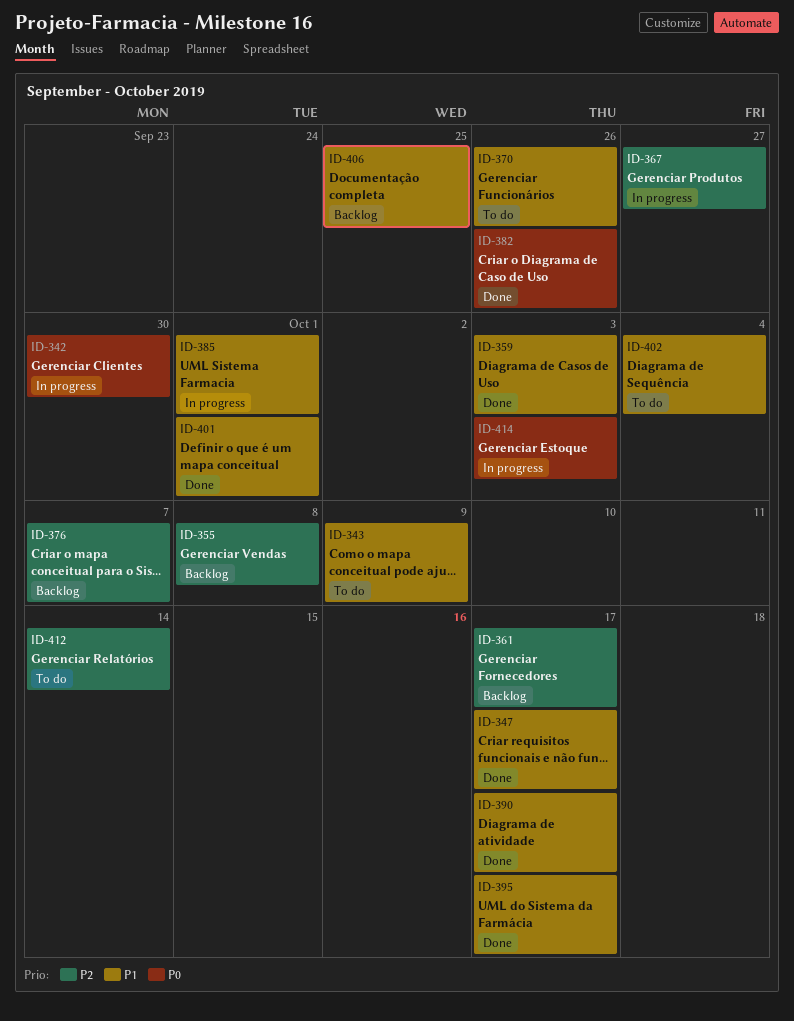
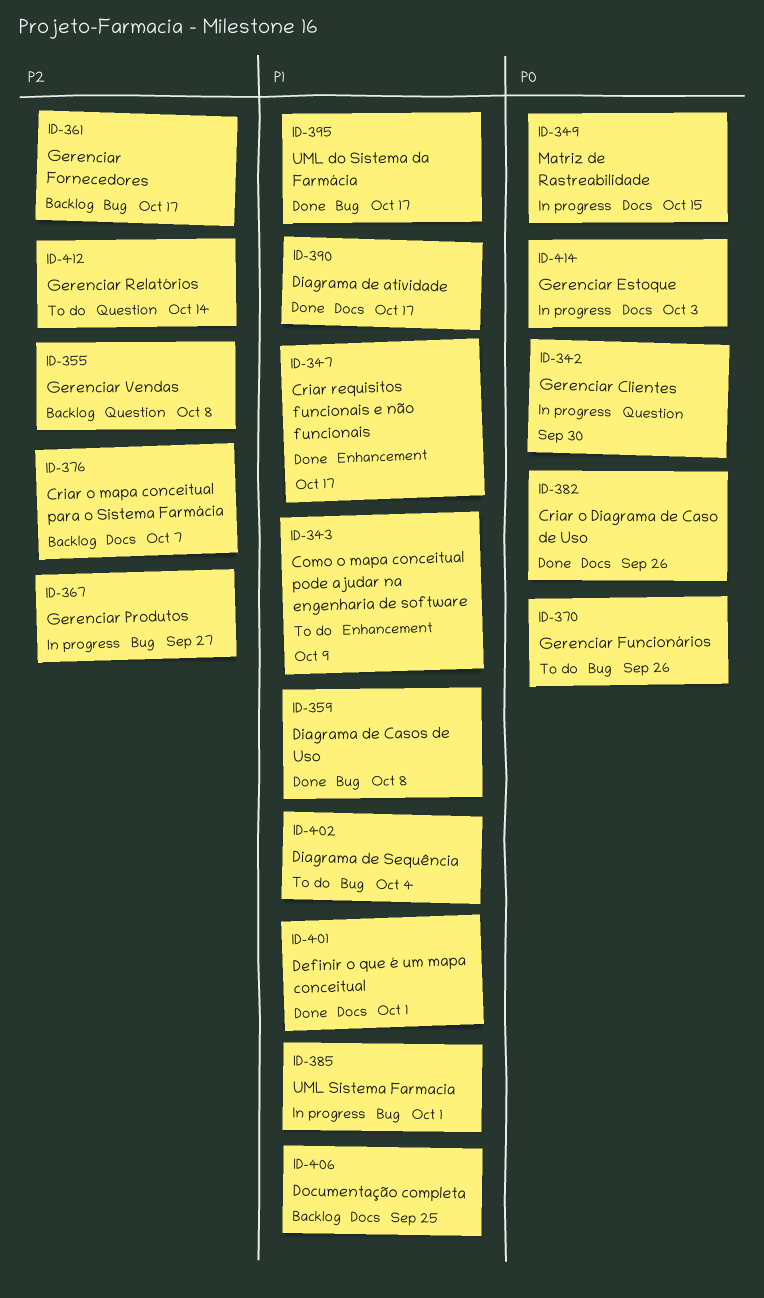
ID-349: none -> present
ID-359, due: Oct 3 -> Oct 8
ID-370, priority: P1 -> P0

